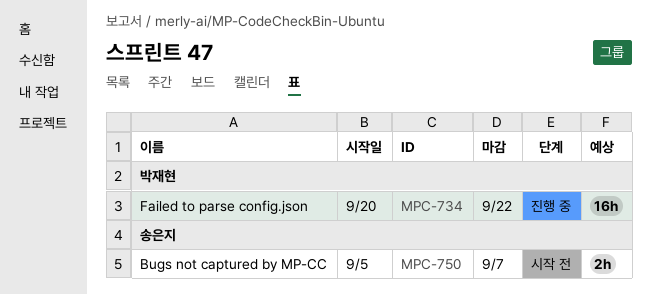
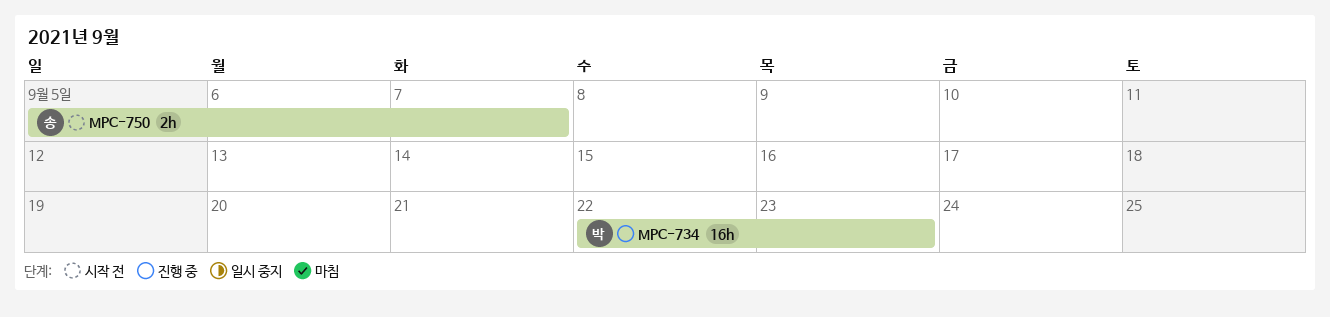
MPC-734, start: Sep 20 -> Sep 22
MPC-734, due: Sep 22 -> Sep 23

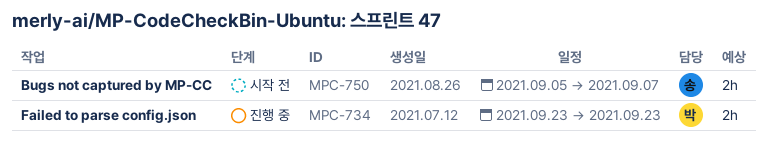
MPC-734, estimate: 16h -> 2h
MPC-734, start: Sep 22 -> Sep 23

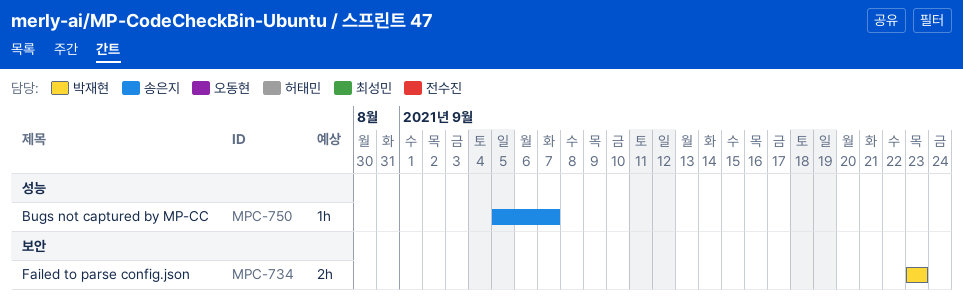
MPC-750, estimate: 2h -> 1h

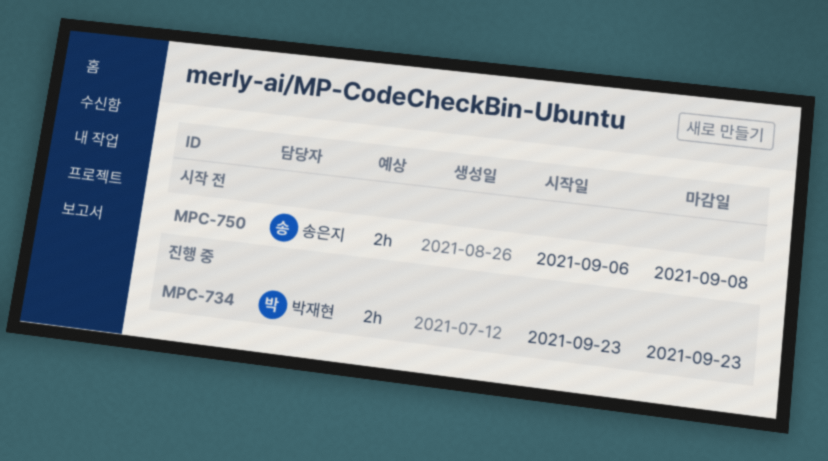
MPC-750, estimate: 1h -> 2h
MPC-750, start: Sep 5 -> Sep 6
MPC-750, due: Sep 7 -> Sep 8

